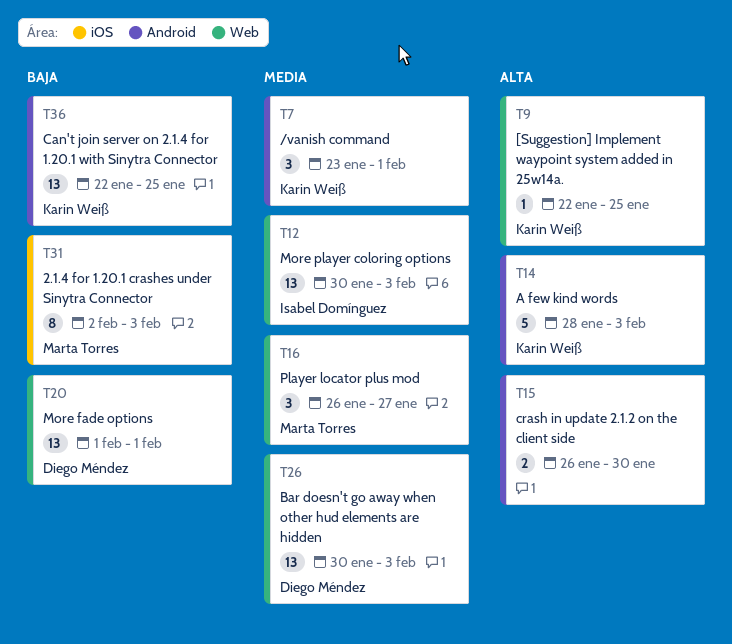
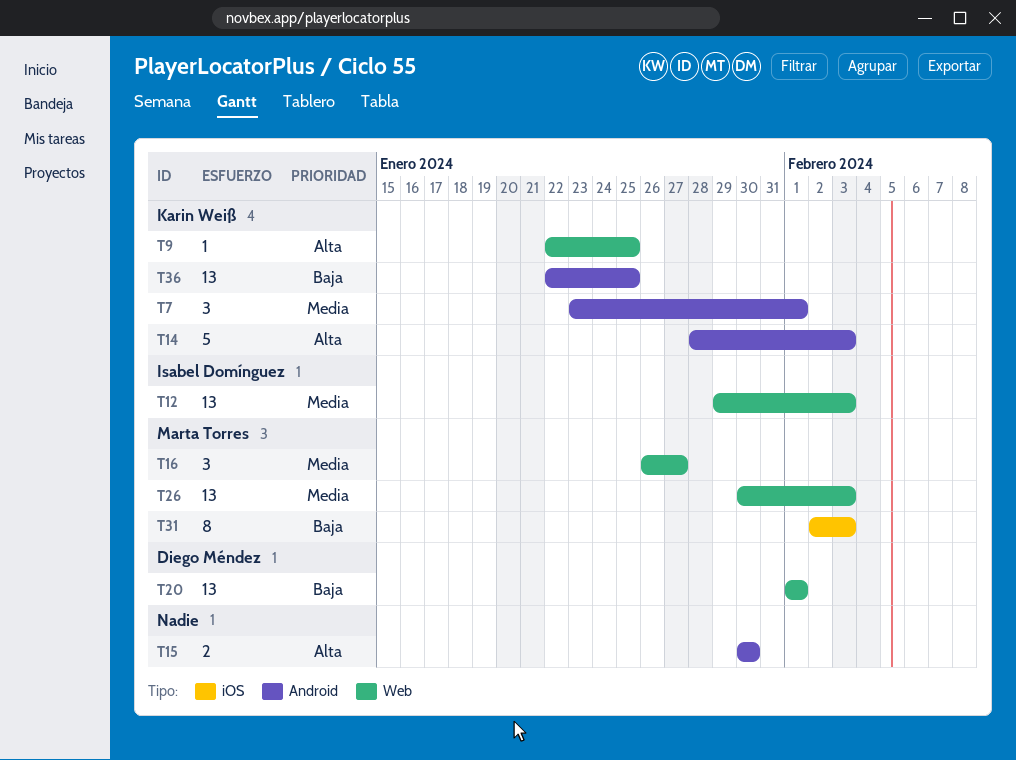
T12, start: Jan 30 -> Jan 29
T15, start: Jan 26 -> Jan 30
T26, owner: Diego Méndez -> Marta Torres

